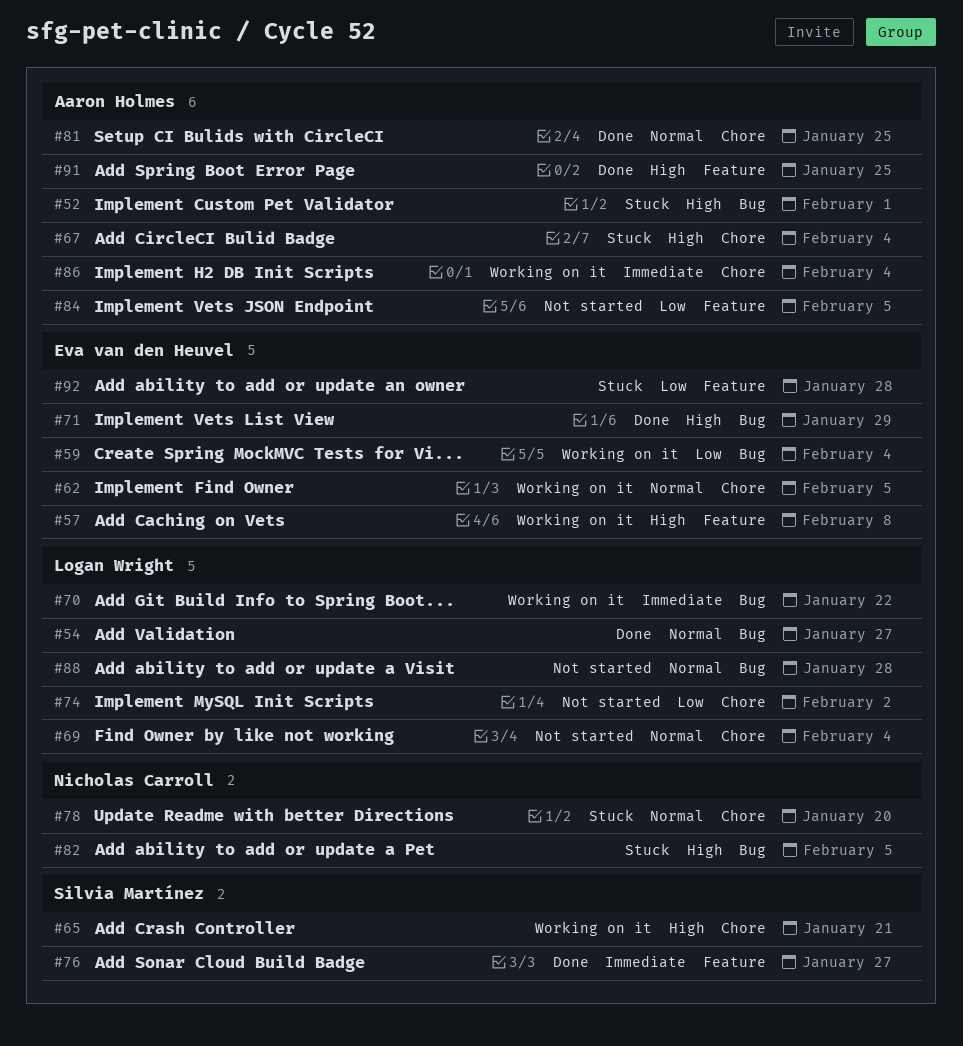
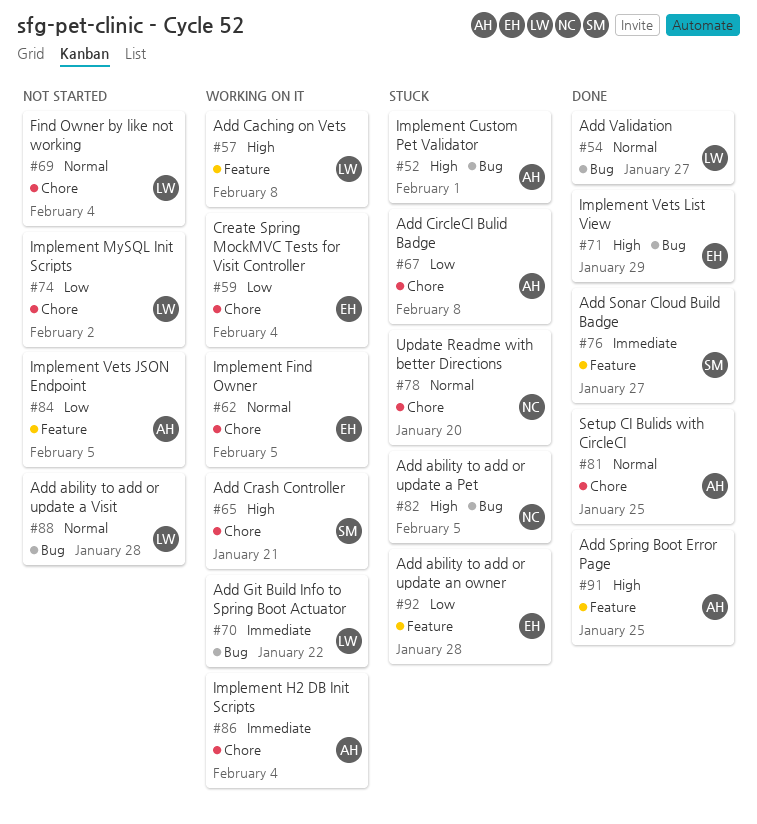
#57, owner: Eva van den Heuvel -> Logan Wright
#59, label: Bug -> Chore
#67, priority: High -> Low
#67, due: Feb 4 -> Feb 8

